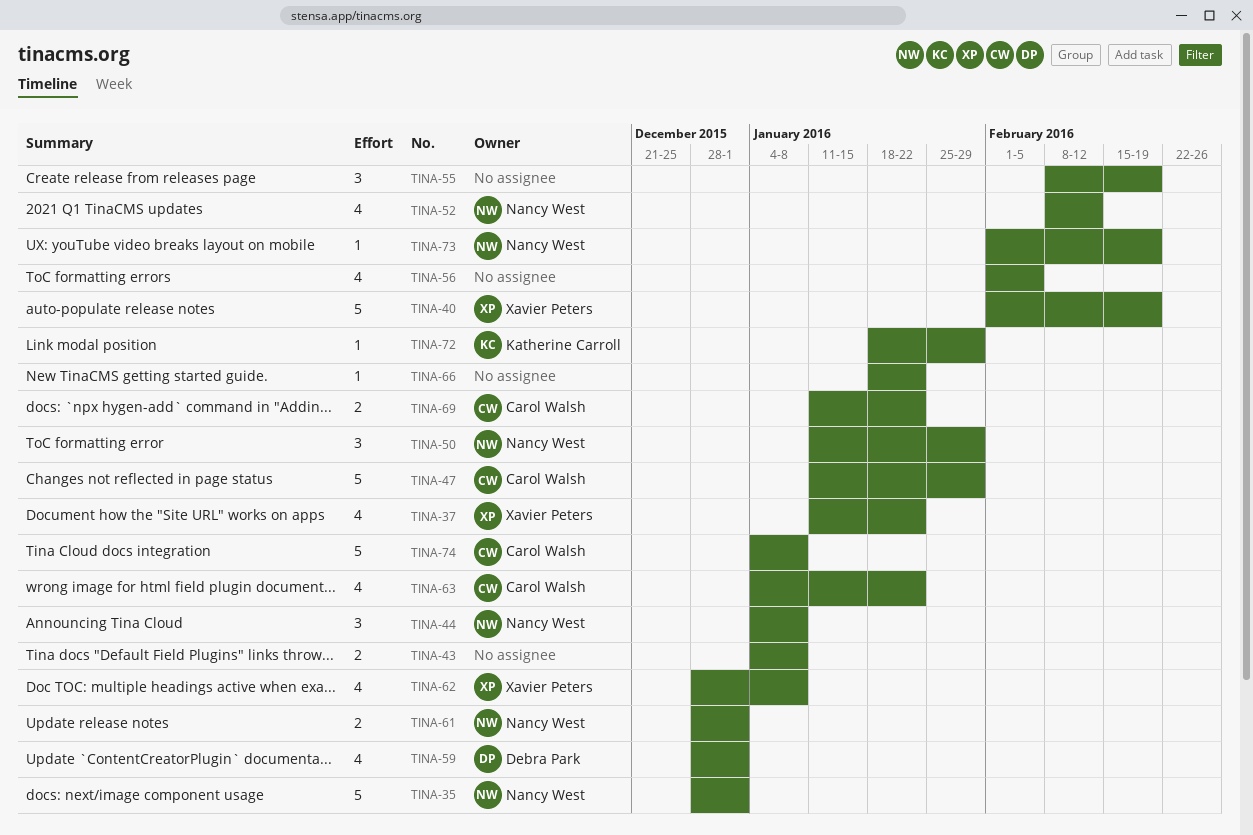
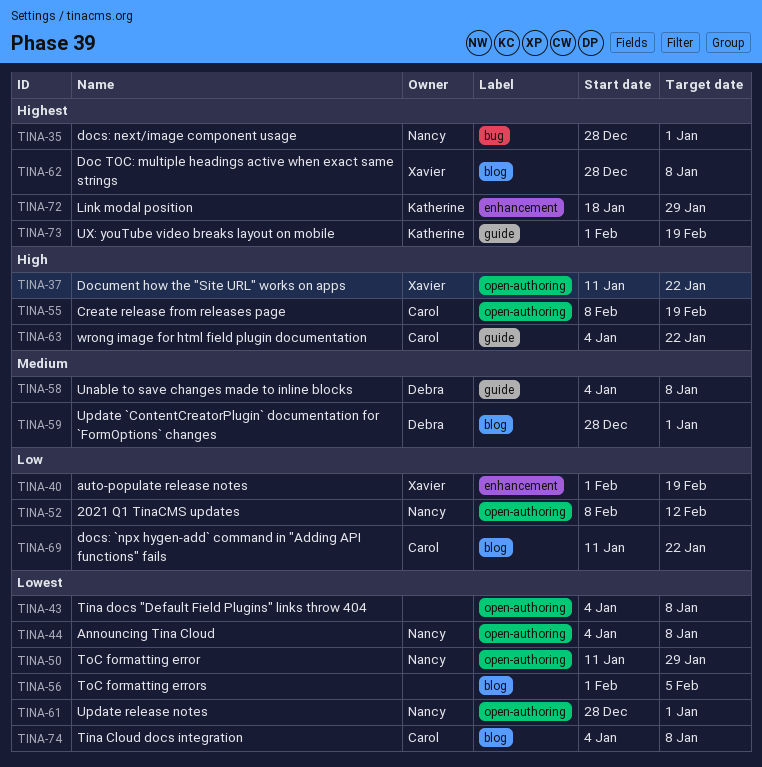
TINA-47: present -> none
TINA-55, owner: none -> Carol Walsh
TINA-58: none -> present
TINA-66: present -> none
TINA-73, owner: Nancy West -> Katherine Carroll

